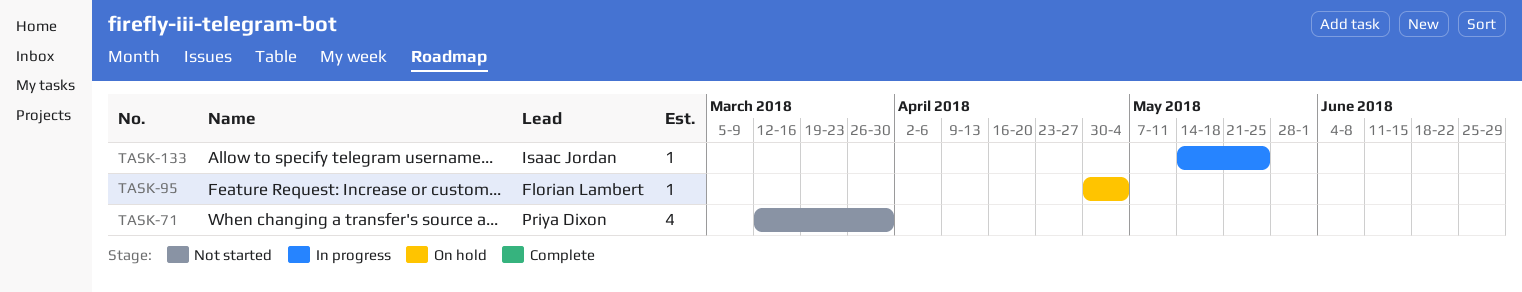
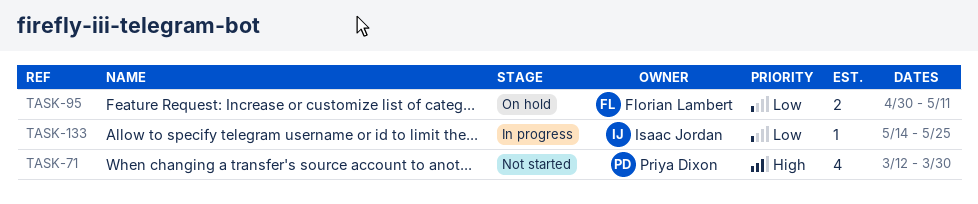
TASK-95, estimate: 1 -> 2
TASK-95, due: May 4 -> May 11

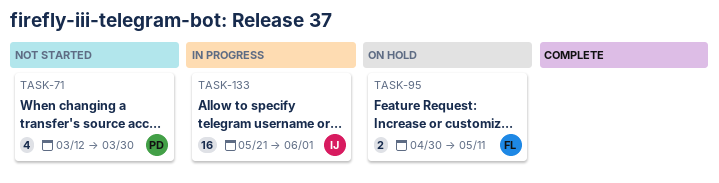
TASK-133, estimate: 1 -> 16
TASK-133, start: May 14 -> May 21
TASK-133, due: May 25 -> Jun 1

